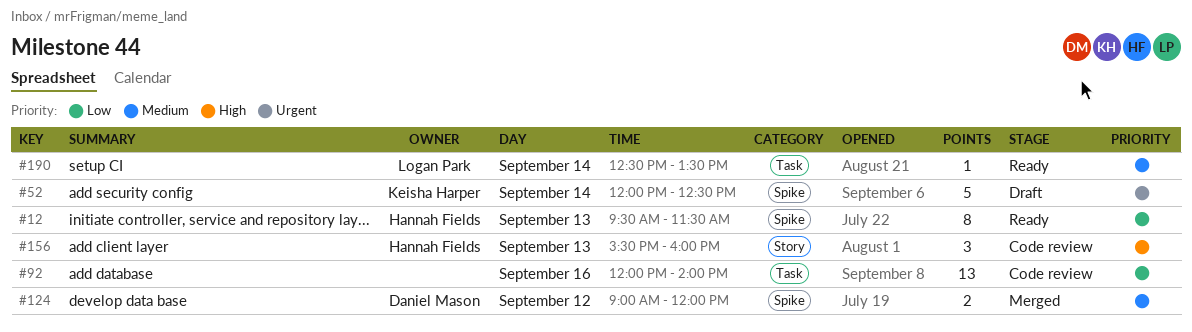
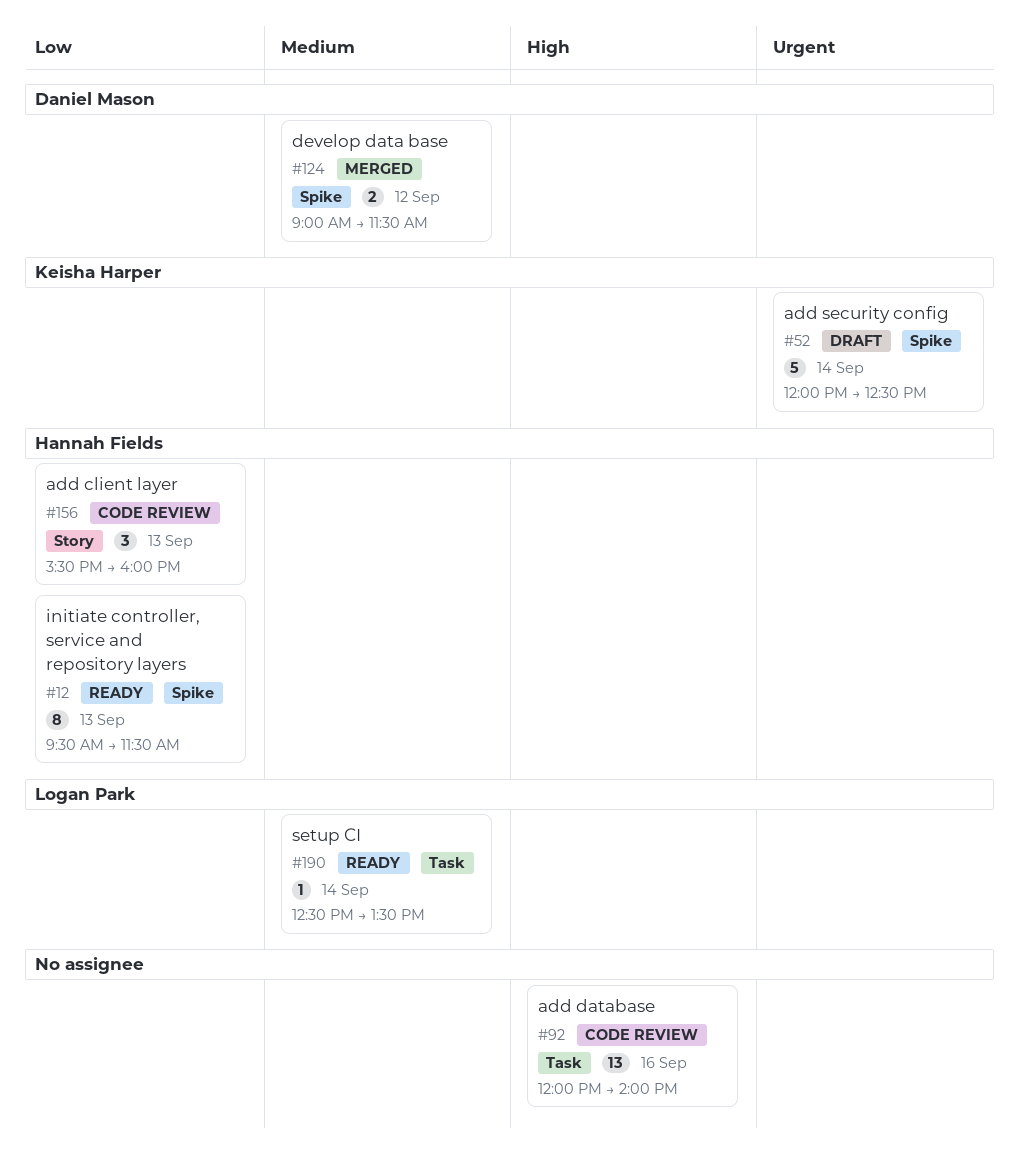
#92, priority: Low -> High
#124, ends: 12:00 -> 11:30
#156, priority: High -> Low

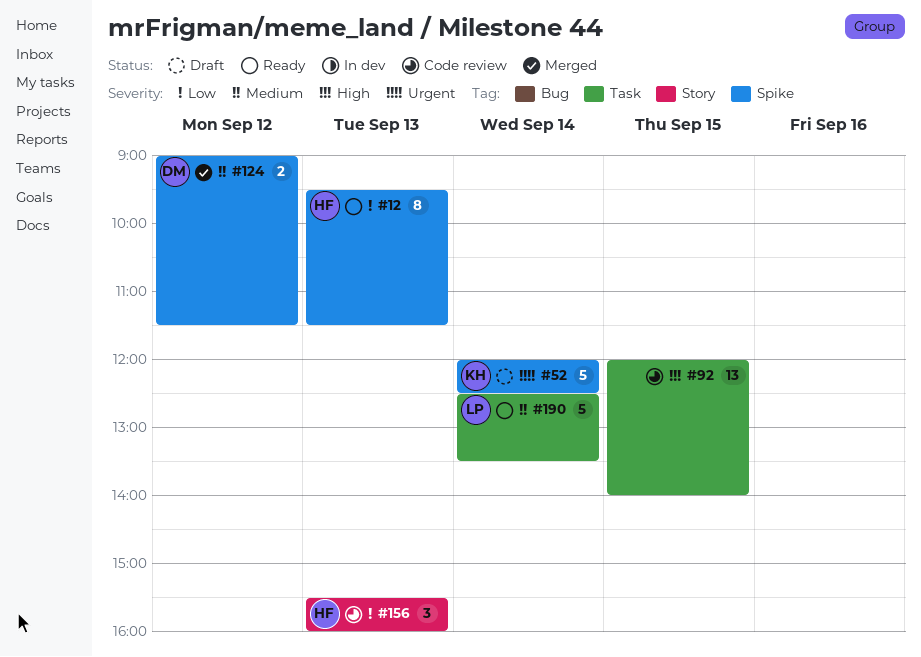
#92, day: Sep 16 -> Sep 15
#190, estimate: 1 -> 5

